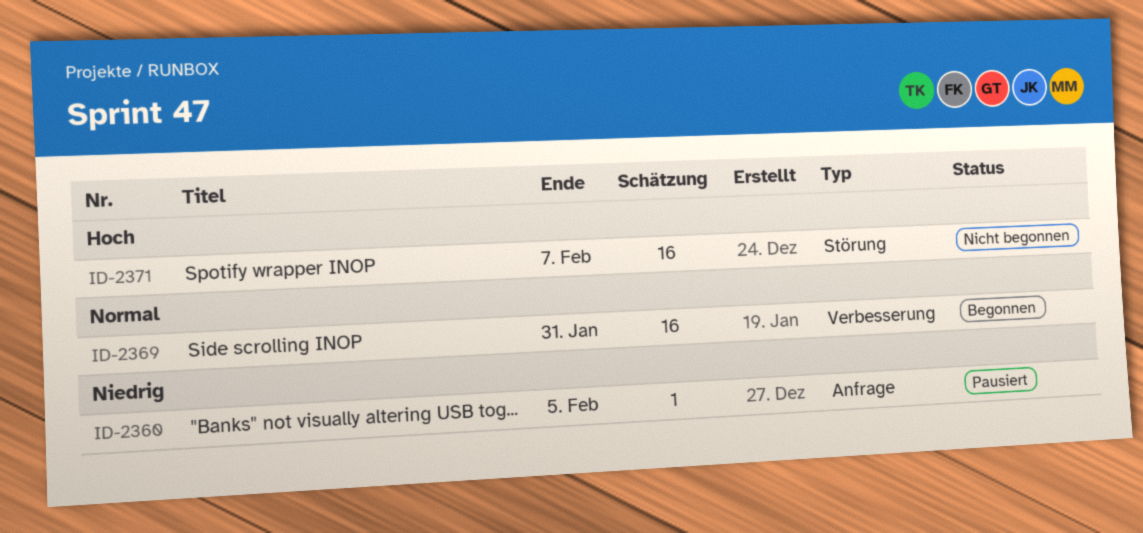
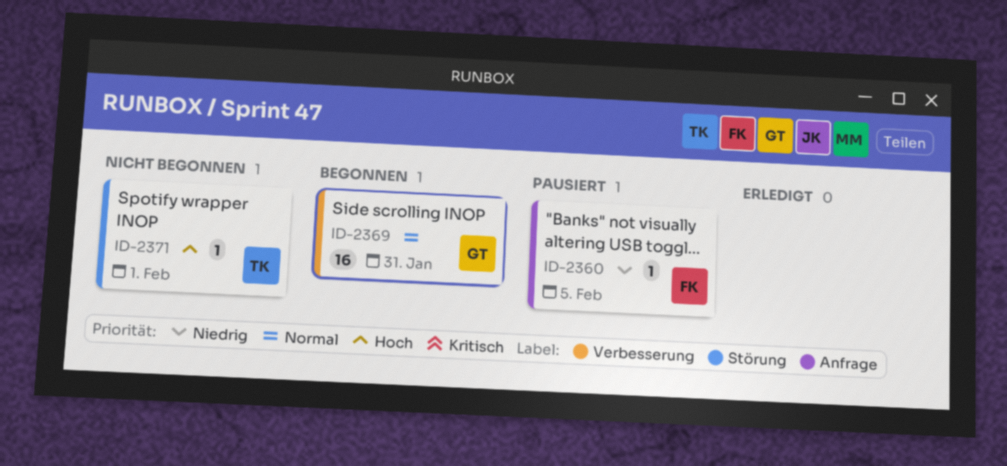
ID-2371, estimate: 16 -> 1
ID-2371, due: Feb 7 -> Feb 1

